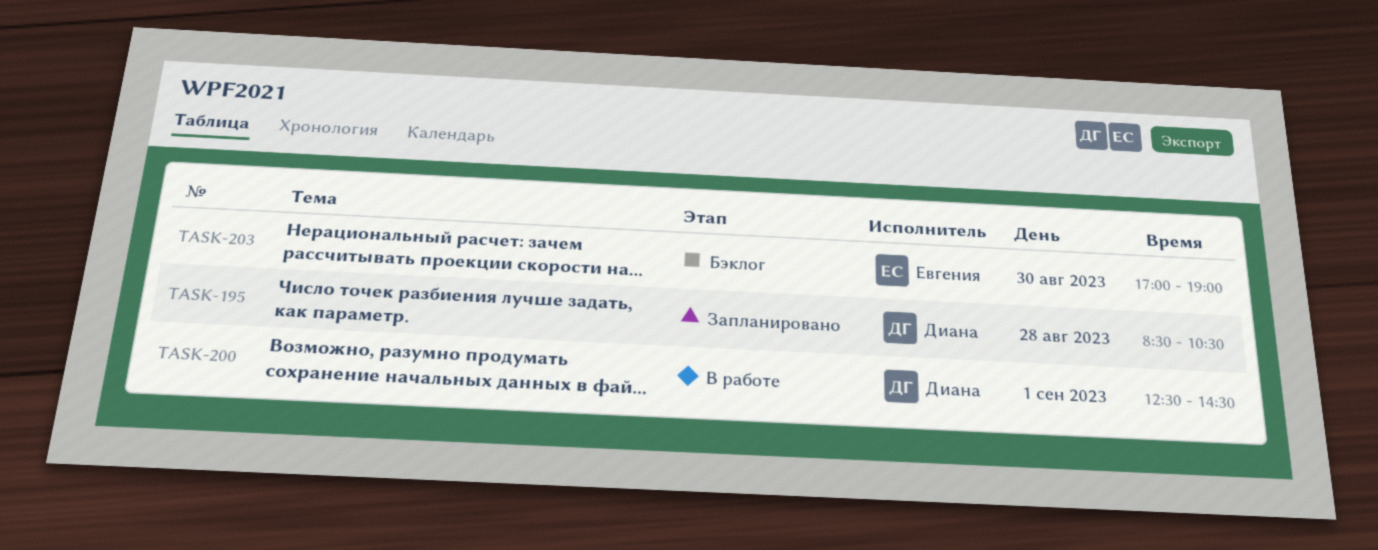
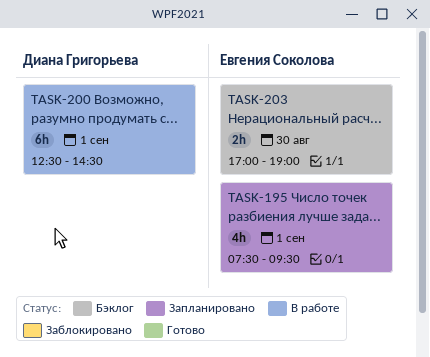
TASK-195, owner: Диана Григорьева -> Евгения Соколова
TASK-195, day: Aug 28 -> Sep 1
TASK-195, begins: 08:30 -> 07:30
TASK-195, ends: 10:30 -> 09:30

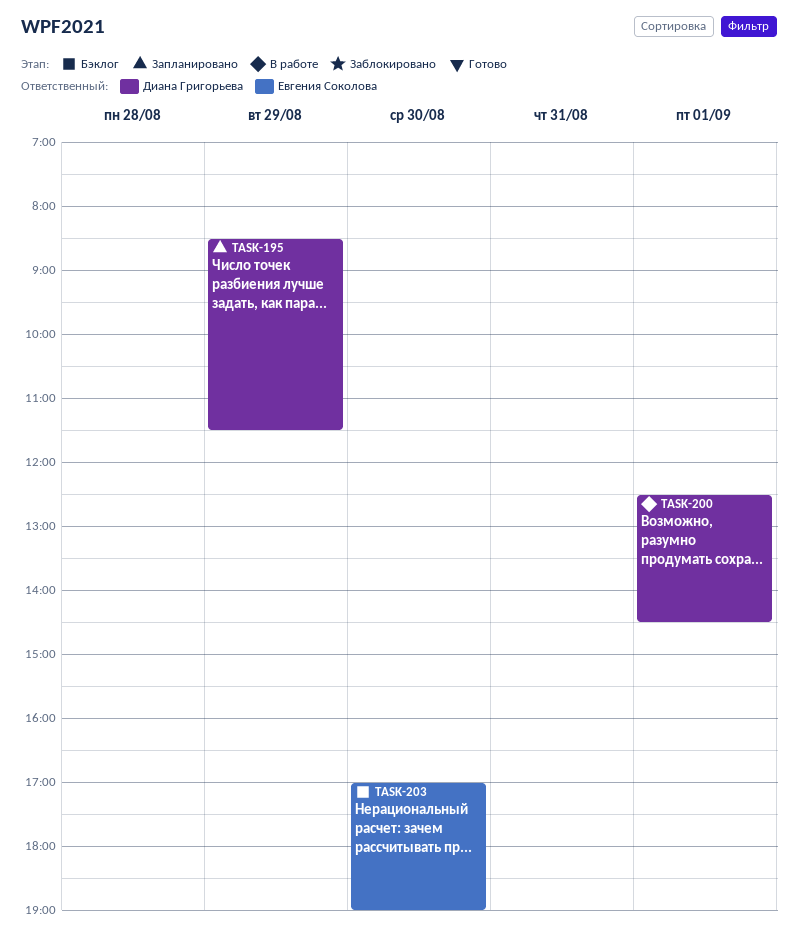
TASK-195, owner: Евгения Соколова -> Диана Григорьева
TASK-195, day: Sep 1 -> Aug 29
TASK-195, begins: 07:30 -> 08:30
TASK-195, ends: 09:30 -> 11:30

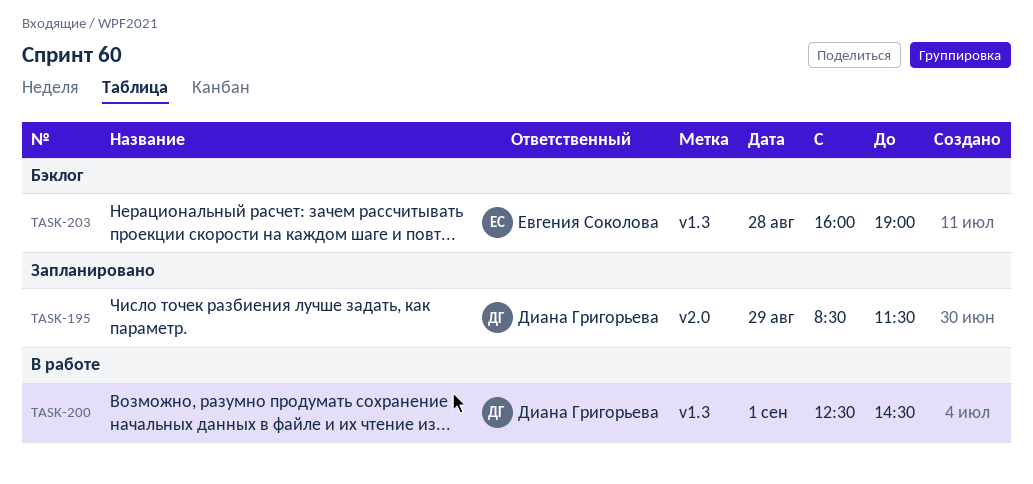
TASK-203, day: Aug 30 -> Aug 28
TASK-203, begins: 17:00 -> 16:00

